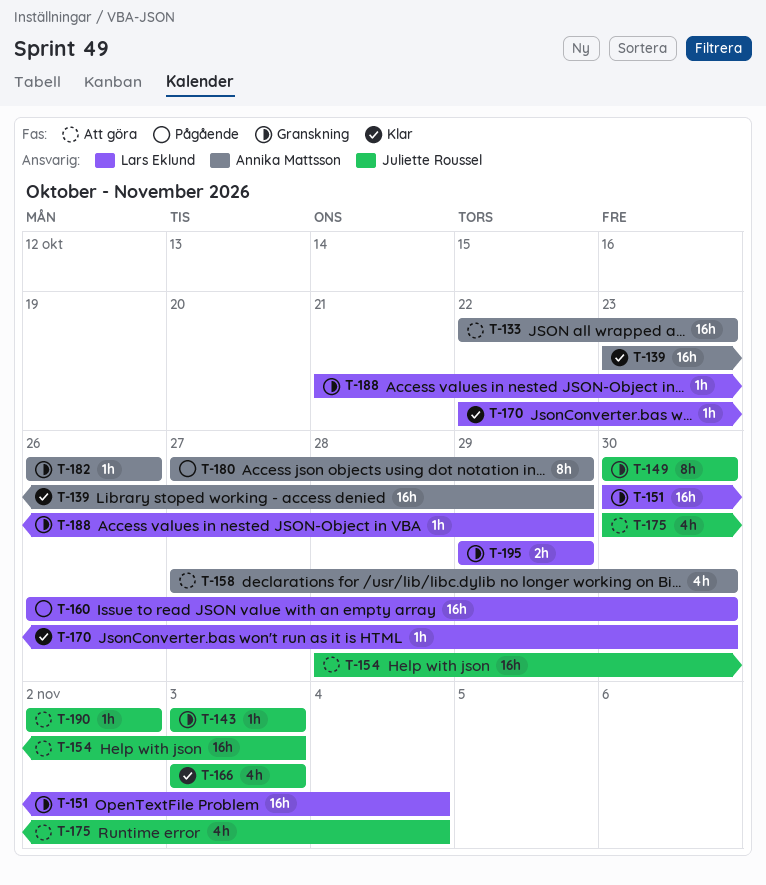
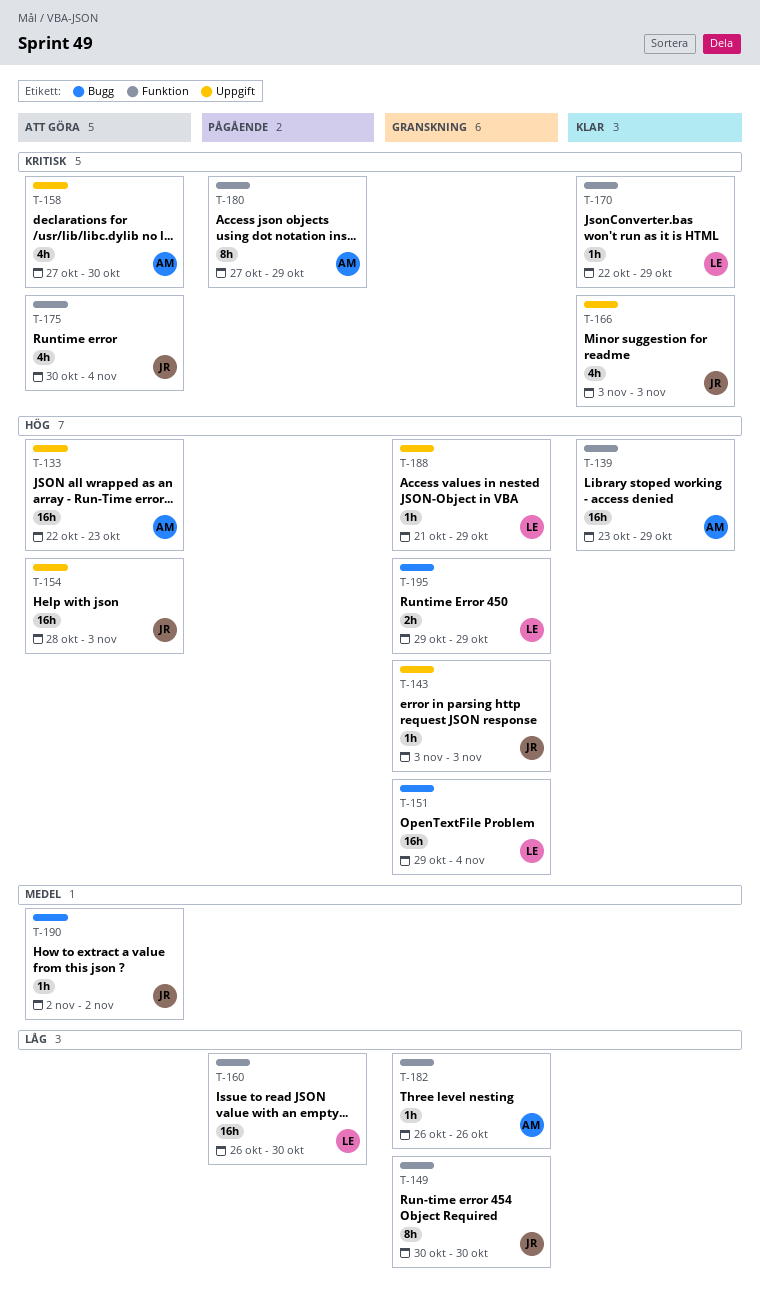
T-151, start: Oct 30 -> Oct 29
T-170, due: Oct 30 -> Oct 29

